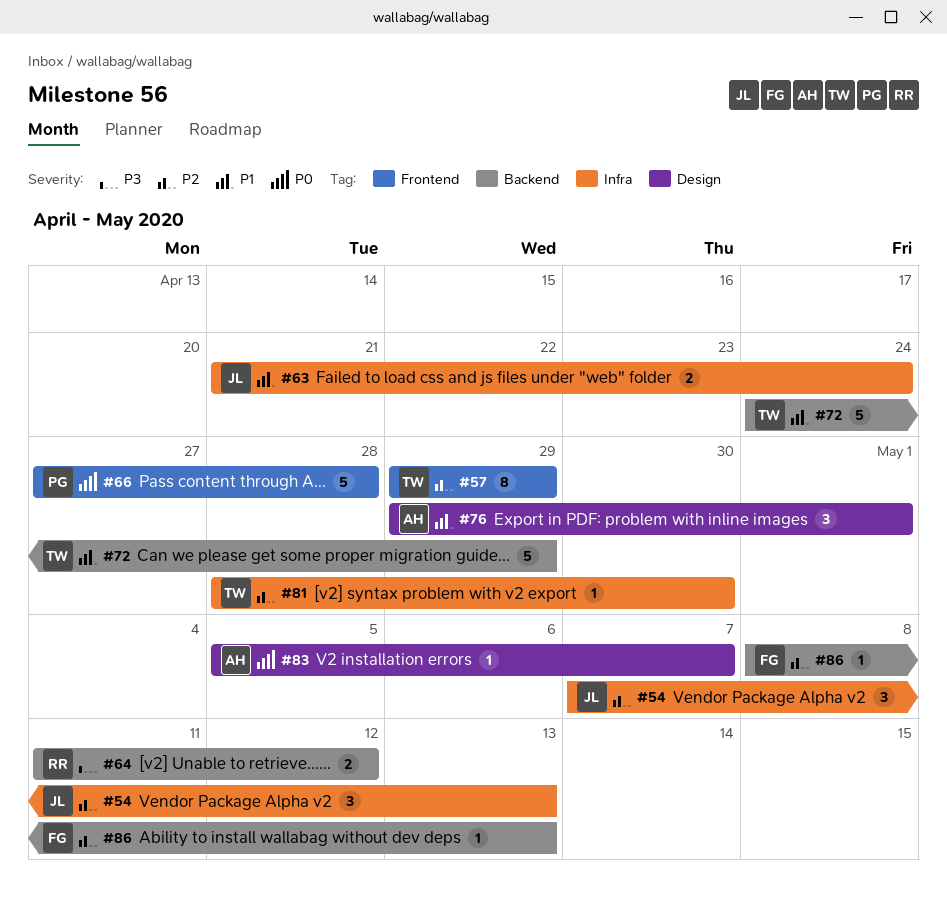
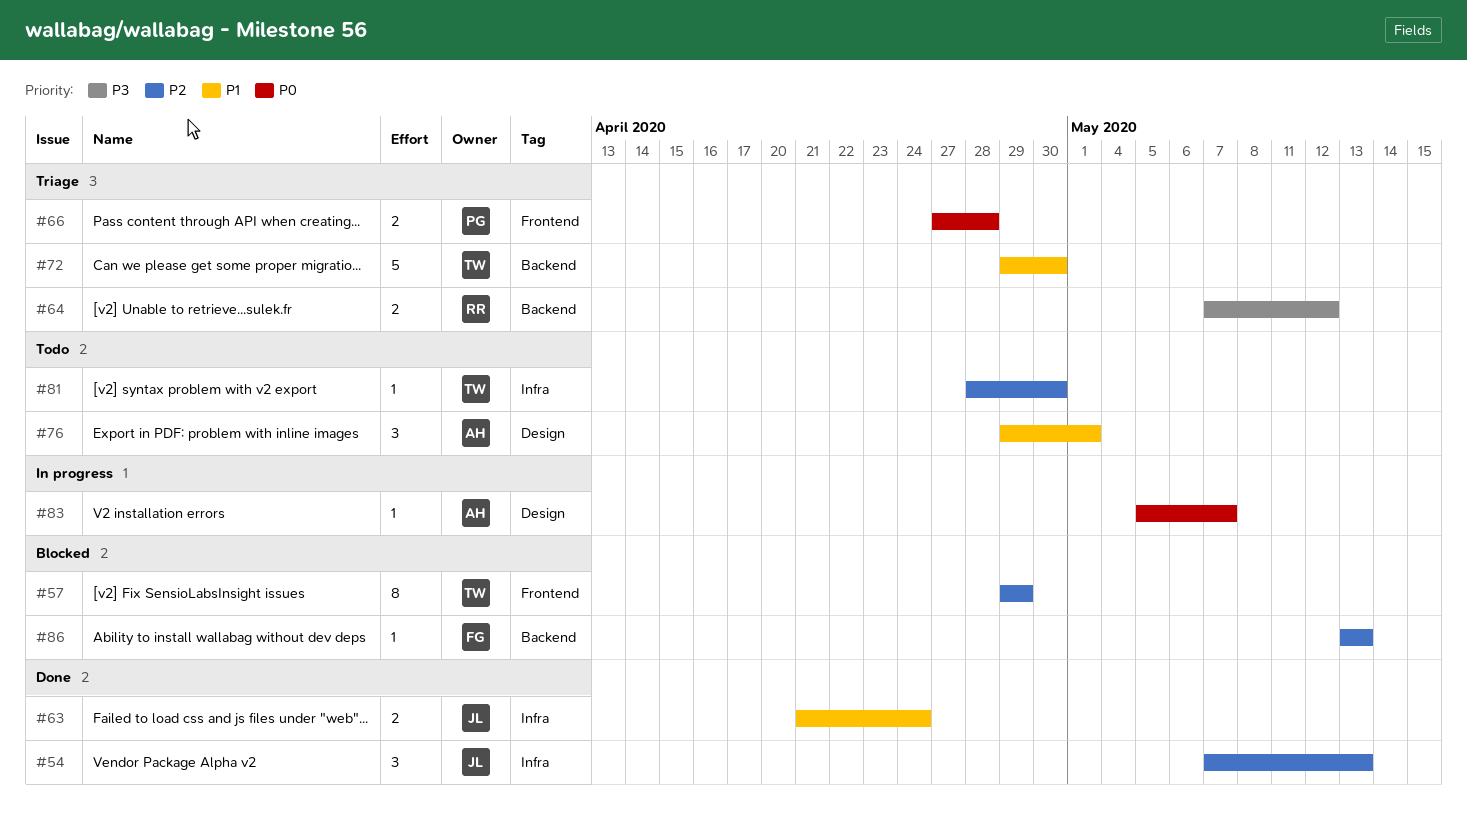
#64, start: May 11 -> May 7
#66, estimate: 5 -> 2
#72, start: Apr 24 -> Apr 29
#72, due: Apr 29 -> Apr 30
#86, start: May 8 -> May 13

